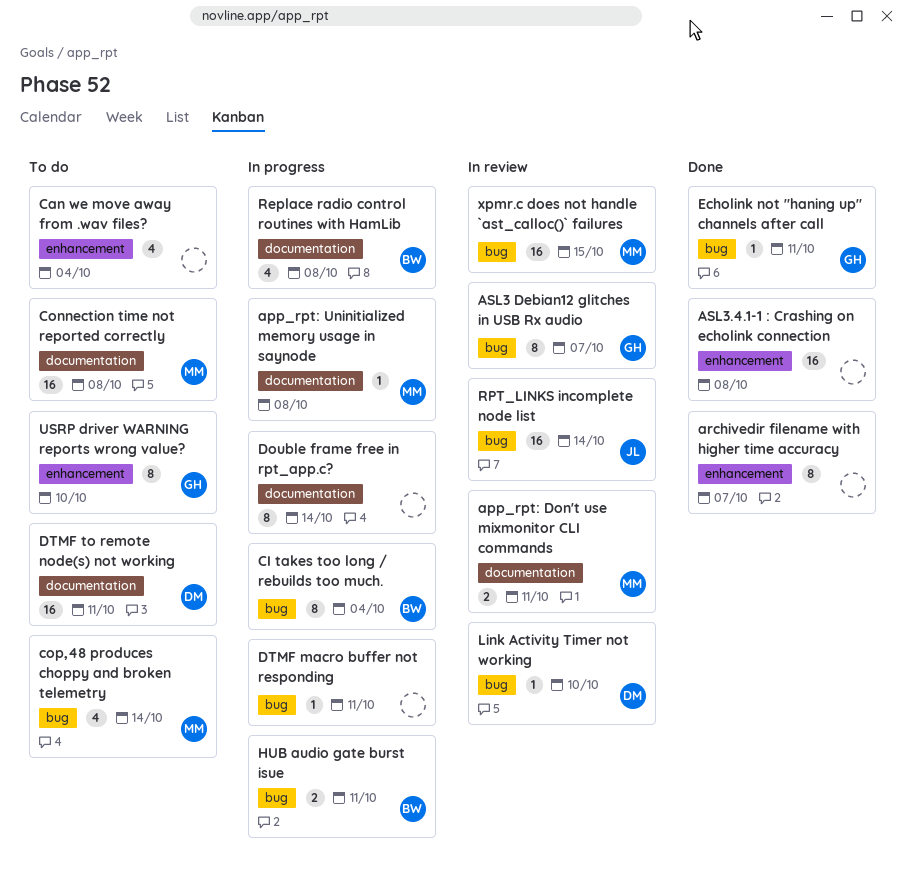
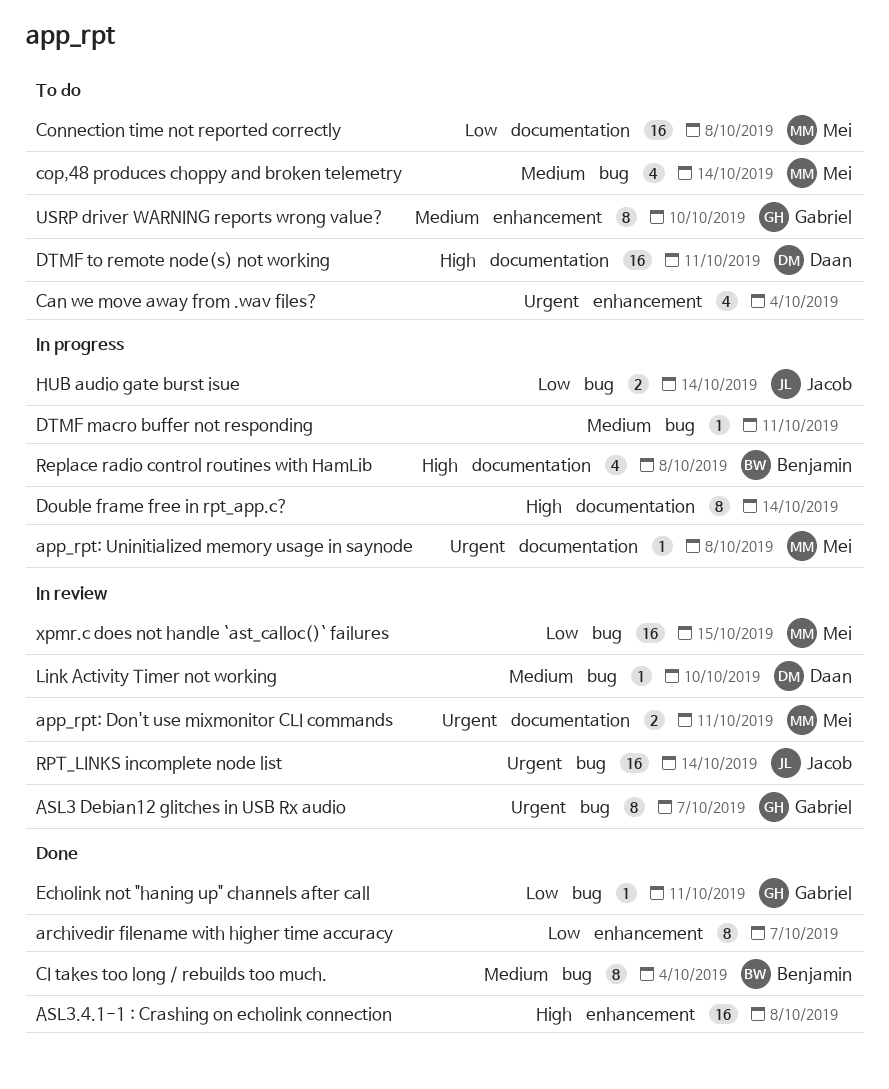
CI takes too long / rebuilds too much., status: In progress -> Done
HUB audio gate burst isue, owner: Benjamin -> Jacob
HUB audio gate burst isue, due: Oct 11 -> Oct 14

